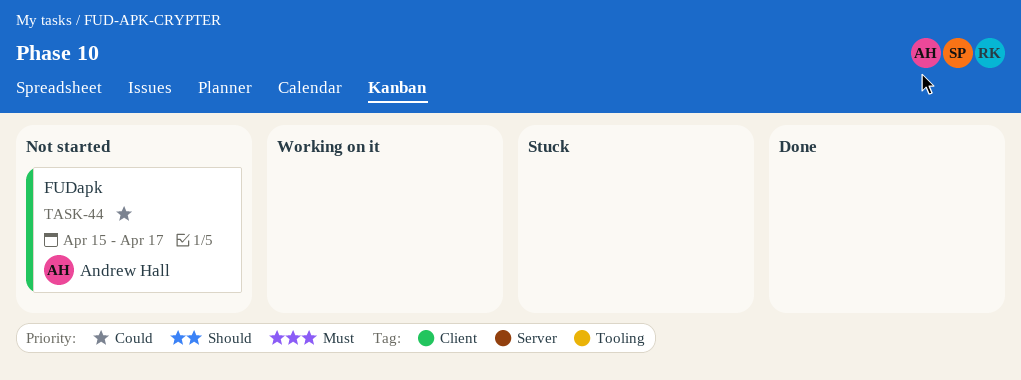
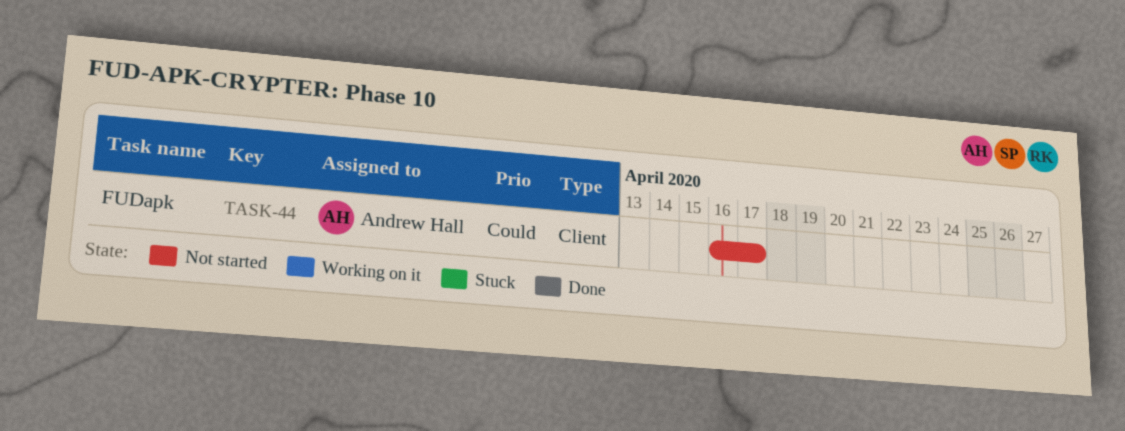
TASK-44, start: Apr 15 -> Apr 16

